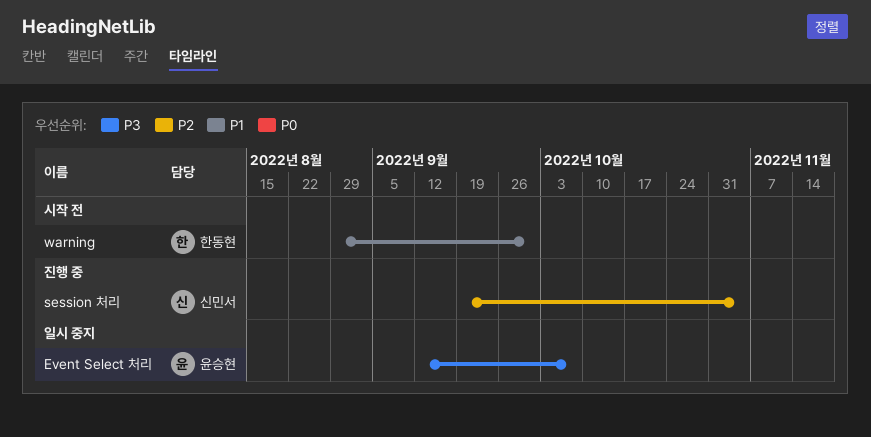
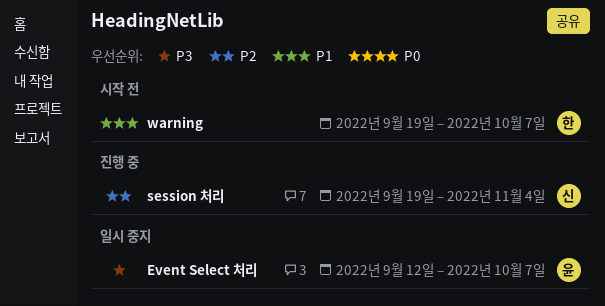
warning, start: Aug 29 -> Sep 19
warning, due: Sep 30 -> Oct 7

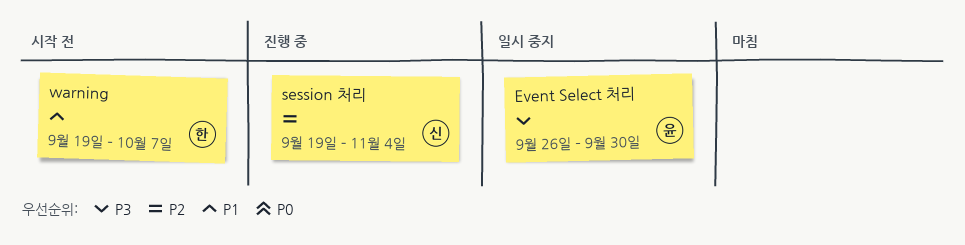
Event Select 처리, start: Sep 12 -> Sep 26
Event Select 처리, due: Oct 7 -> Sep 30

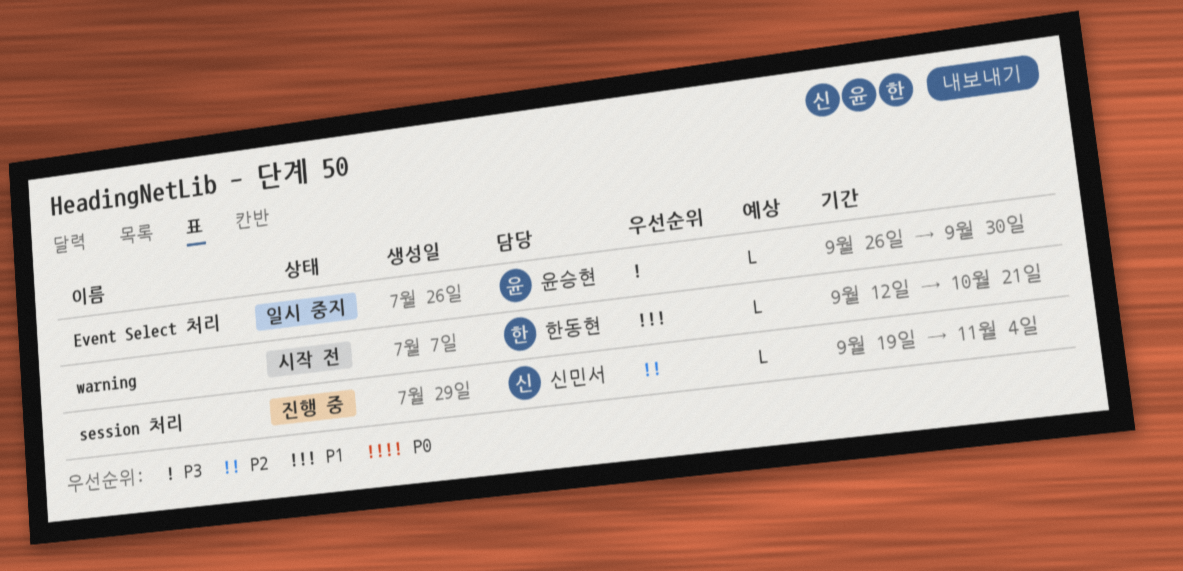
warning, start: Sep 19 -> Sep 12
warning, due: Oct 7 -> Oct 21

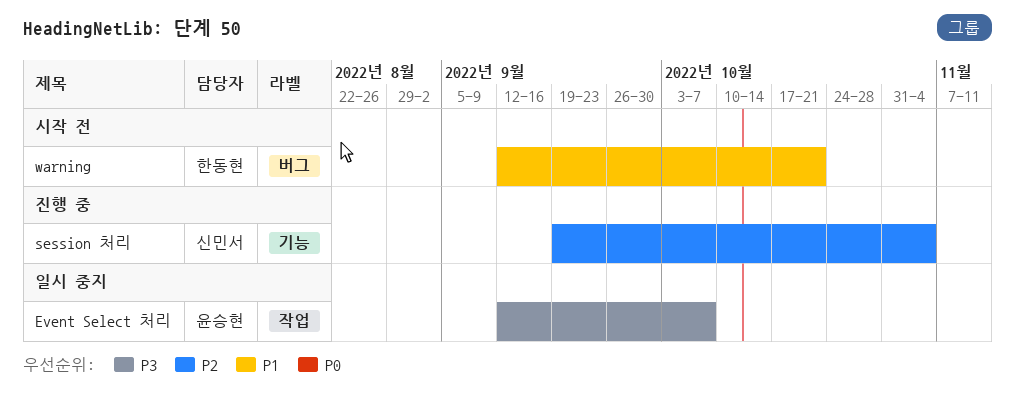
Event Select 처리, start: Sep 26 -> Sep 12
Event Select 처리, due: Sep 30 -> Oct 7

